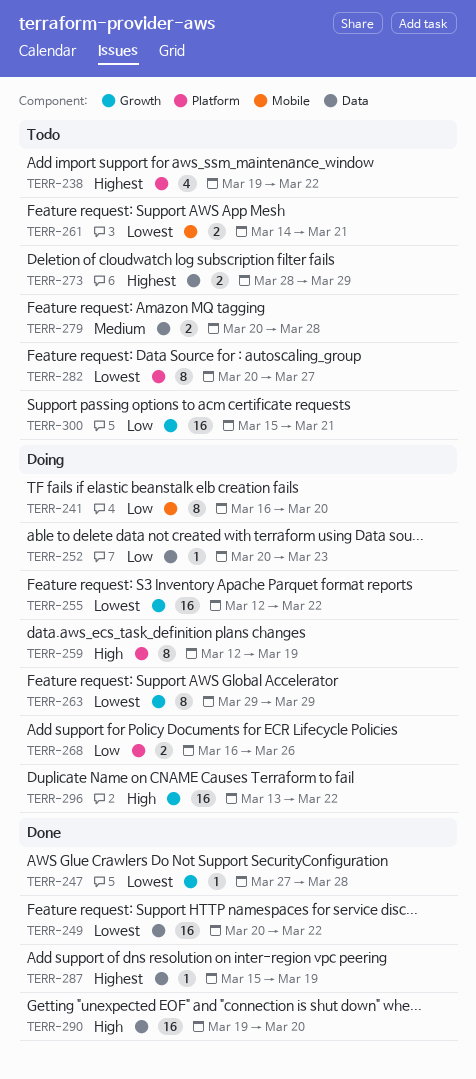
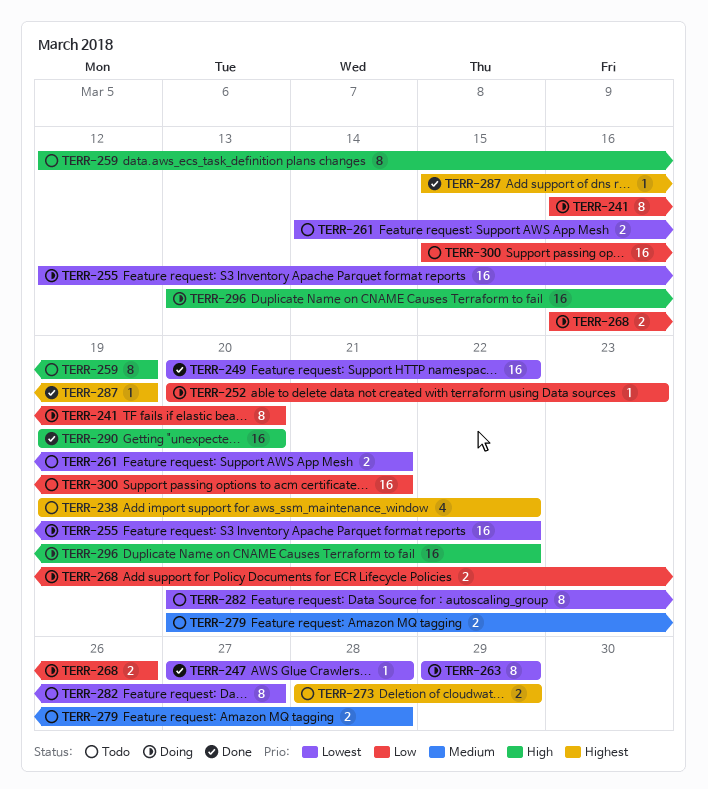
TERR-259, status: Doing -> Todo

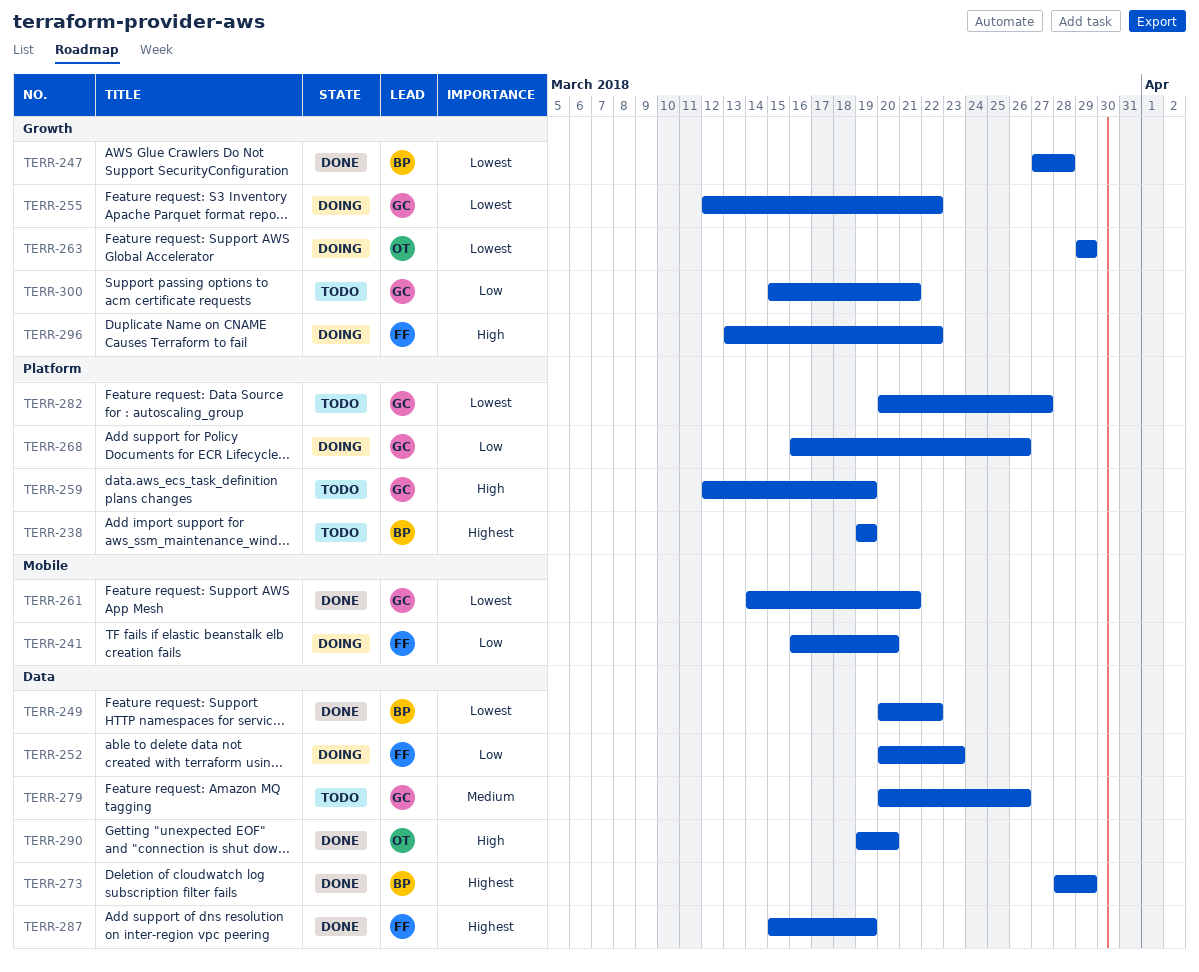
TERR-238, due: Mar 22 -> Mar 19
TERR-261, status: Todo -> Done
TERR-273, status: Todo -> Done
TERR-279, due: Mar 28 -> Mar 26

